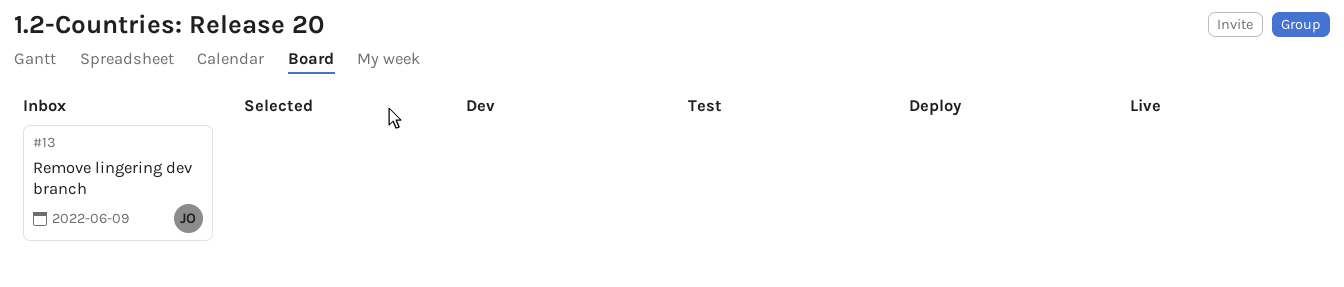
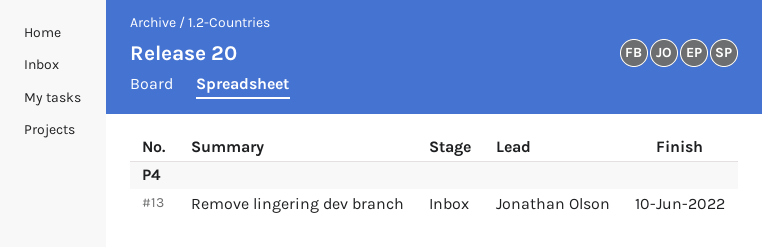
#13, due: Jun 9 -> Jun 10

